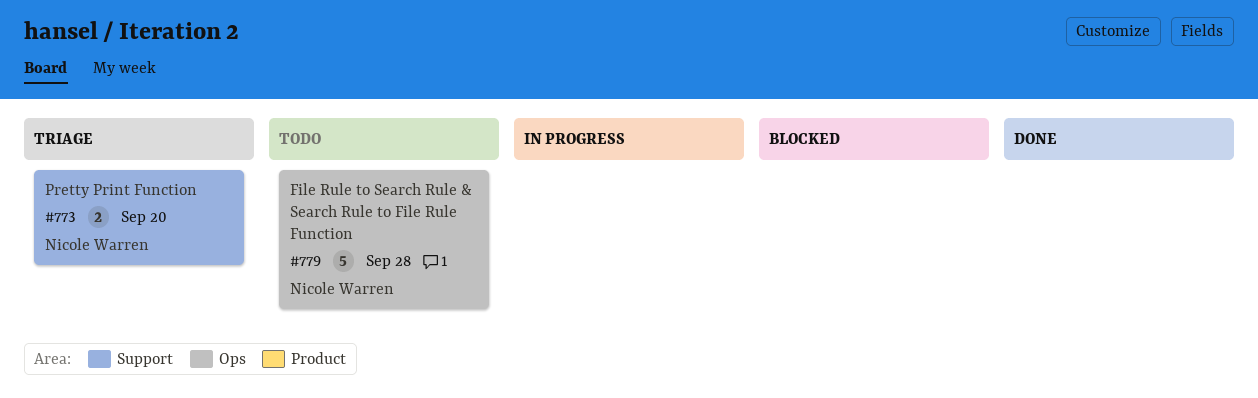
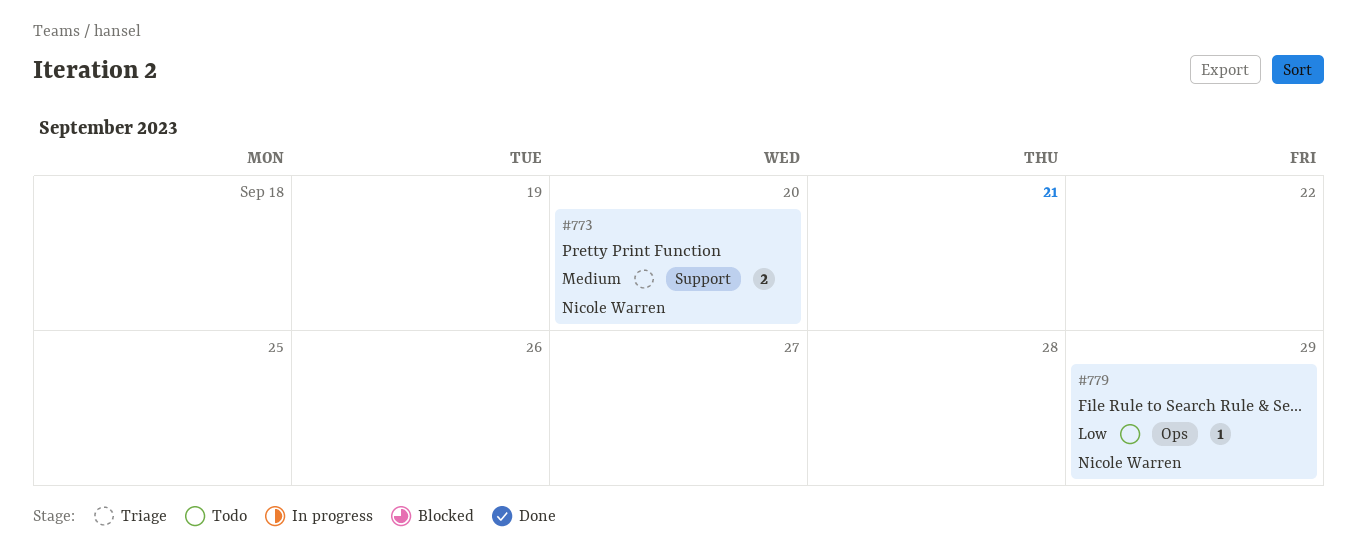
#779, estimate: 5 -> 1
#779, due: Sep 28 -> Sep 29

